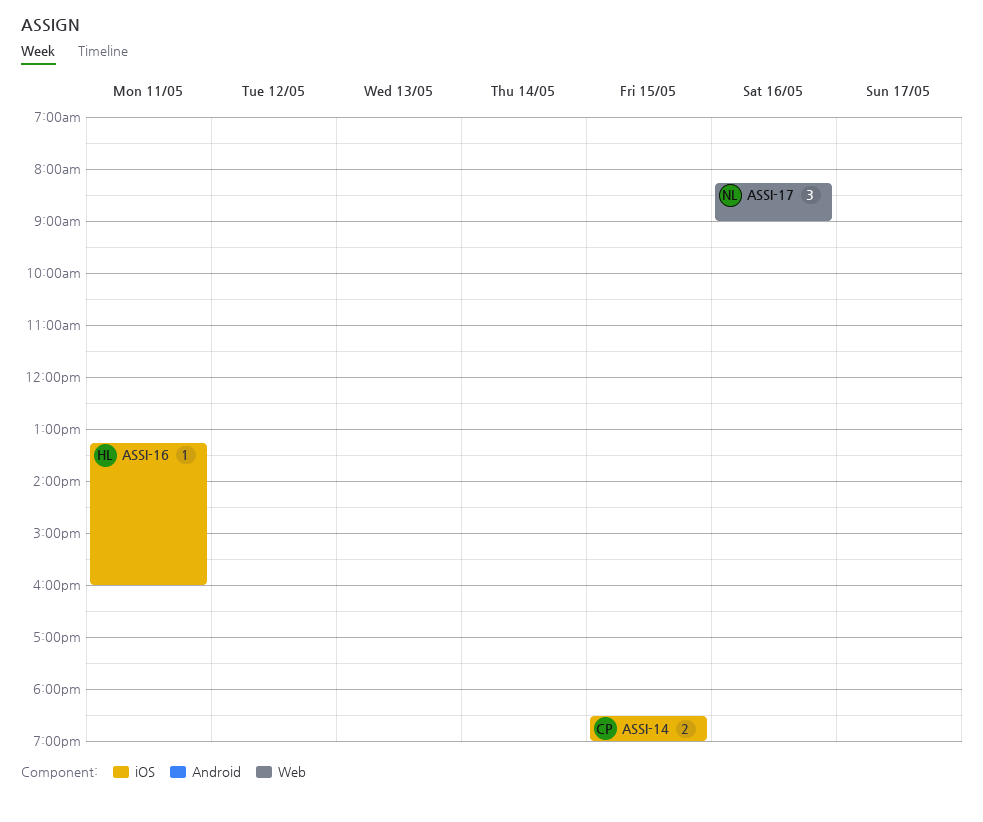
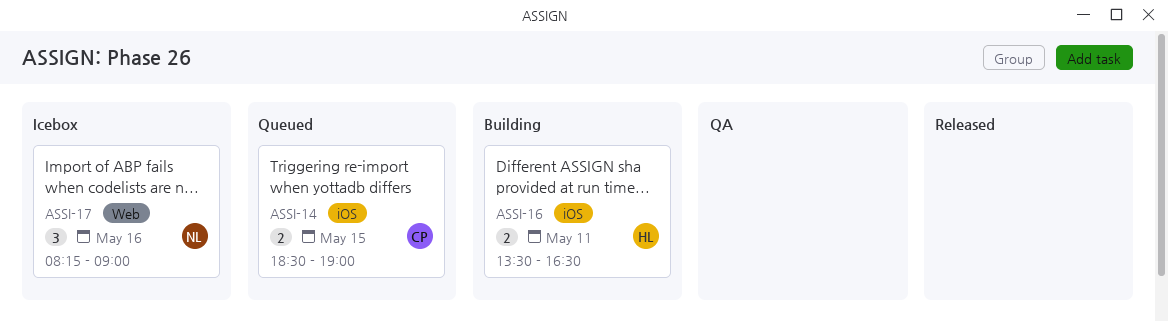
ASSI-16, estimate: 1 -> 2
ASSI-16, begins: 13:15 -> 13:30
ASSI-16, ends: 16:00 -> 16:30

